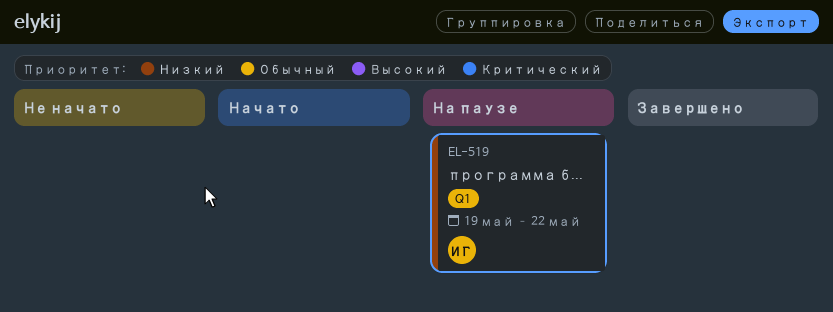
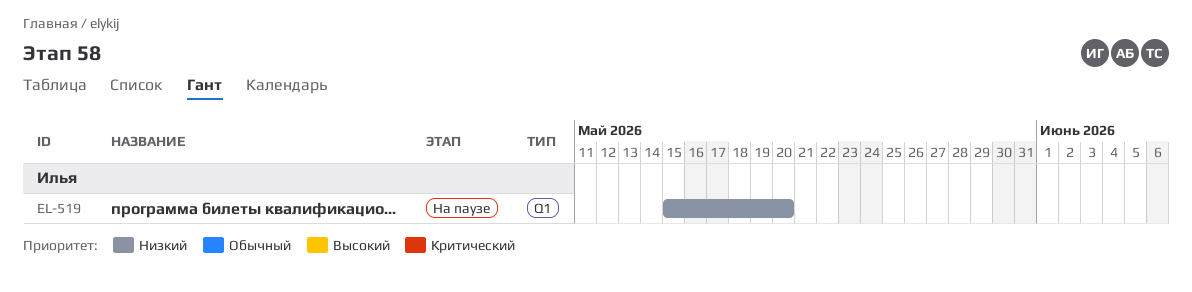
EL-519, start: May 19 -> May 15
EL-519, due: May 22 -> May 20

